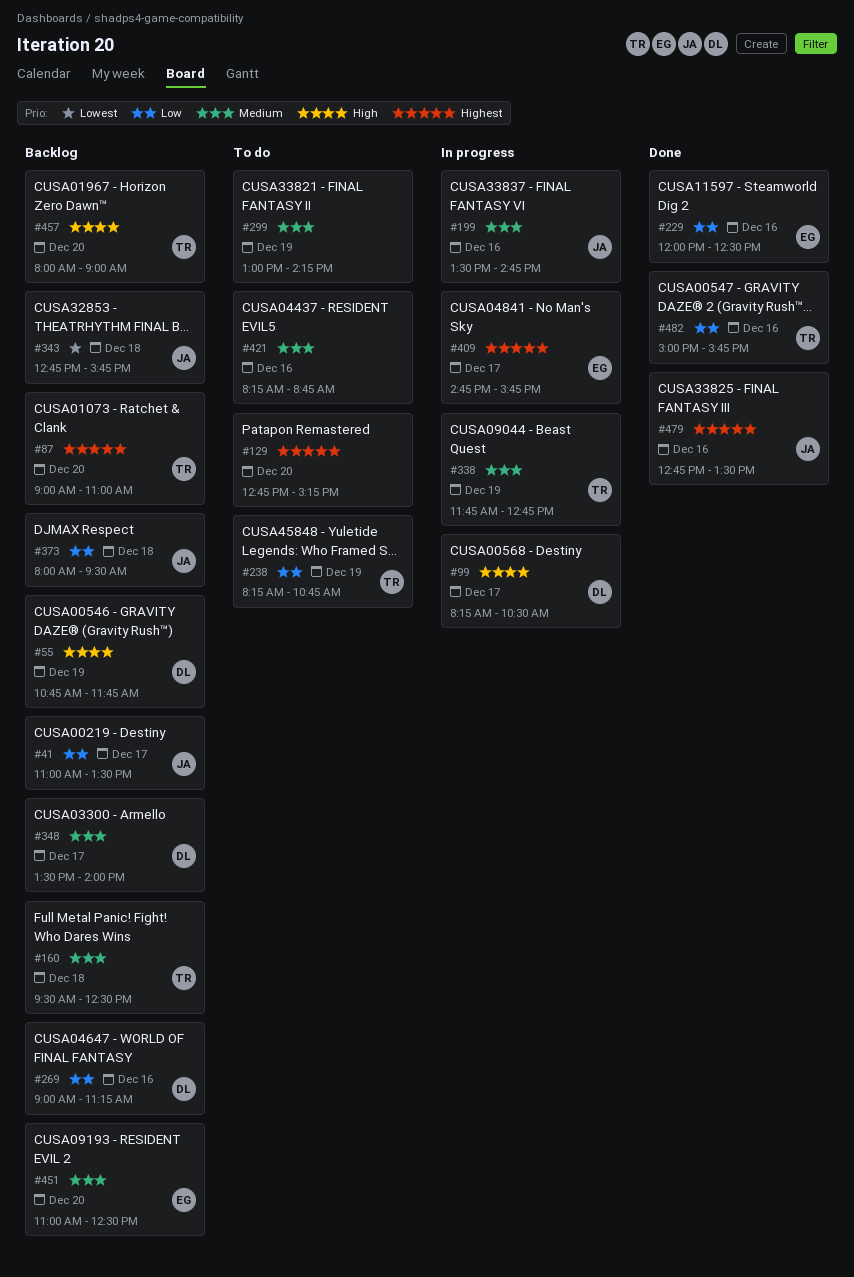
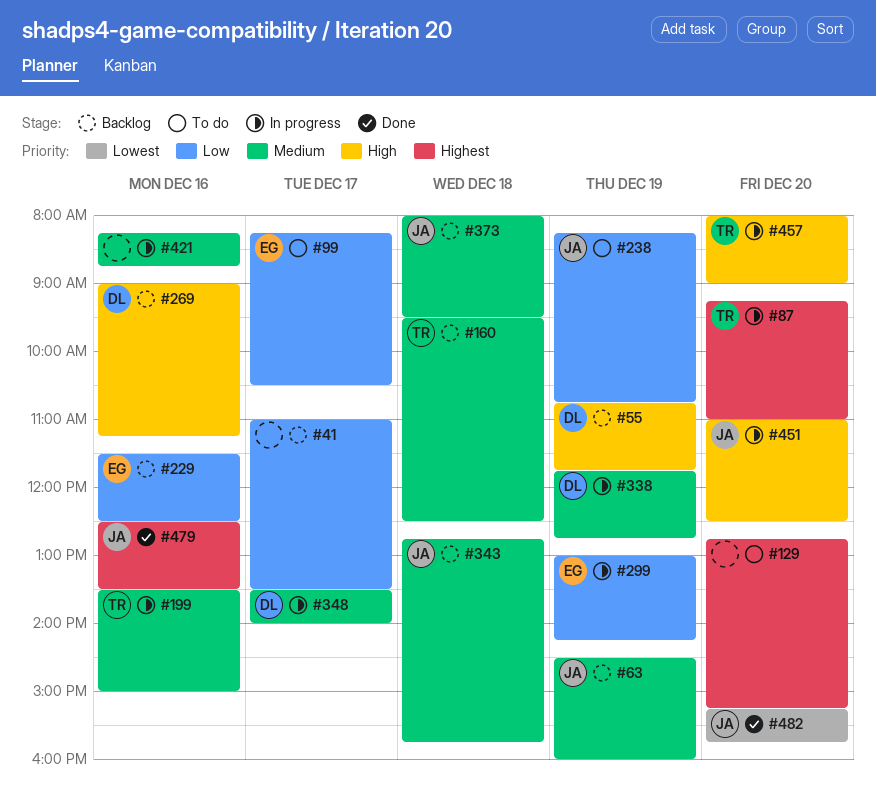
#41, owner: JA -> none
#63: none -> present
#87, status: Backlog -> In progress
#87, begins: 09:00 -> 09:15
#99, status: In progress -> To do
#99, owner: DL -> EG
#99, priority: High -> Low
#199, owner: JA -> TR
#199, ends: 14:45 -> 15:00
#229, status: Done -> Backlog
#229, begins: 12:00 -> 11:30
#238, owner: TR -> JA
#269, priority: Low -> High
#299, status: To do -> In progress
#299, owner: none -> EG
#299, priority: Medium -> Low
#338, owner: TR -> DL
#343, priority: Lowest -> Medium
#348, status: Backlog -> In progress
#373, priority: Low -> Medium
#409: present -> none
#421, status: To do -> In progress
#451, status: Backlog -> In progress
#451, owner: EG -> JA
#451, priority: Medium -> High
#457, status: Backlog -> In progress
#479, begins: 12:45 -> 12:30
#482, owner: TR -> JA
#482, priority: Low -> Lowest
#482, day: Dec 16 -> Dec 20
#482, begins: 15:00 -> 15:15

